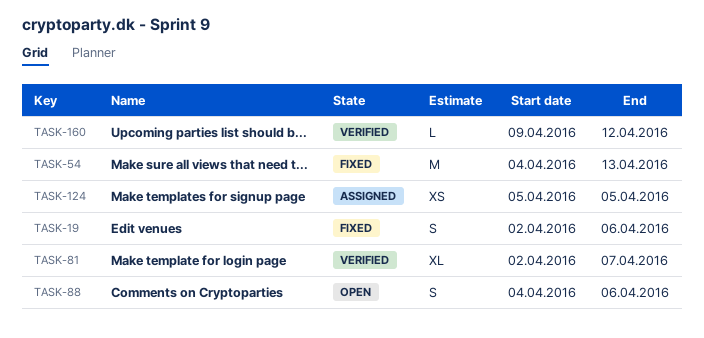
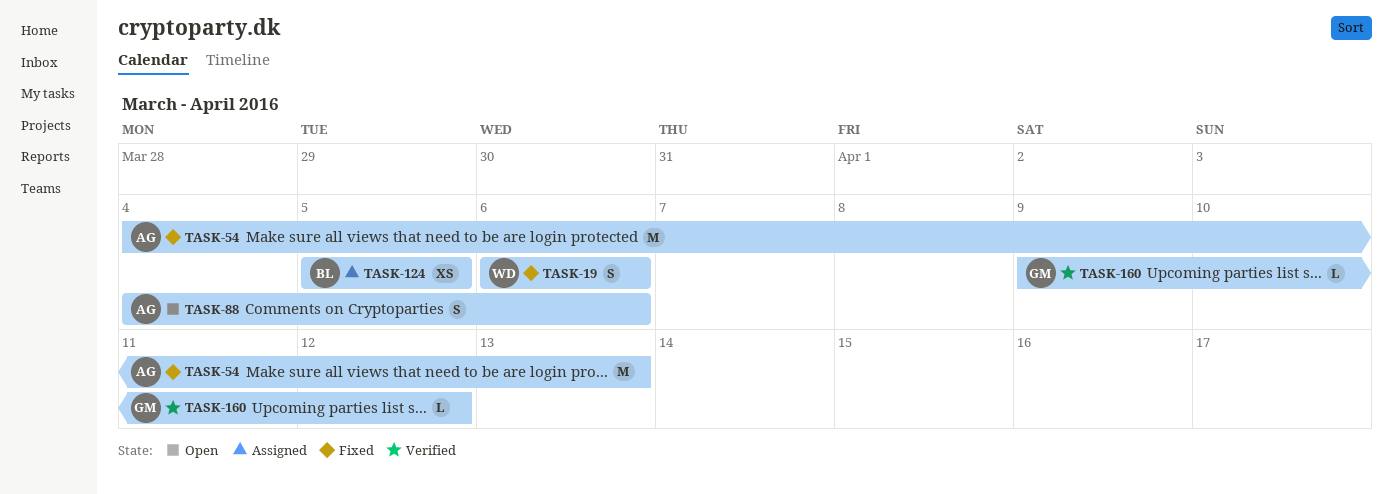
TASK-19, start: Apr 2 -> Apr 6
TASK-81: present -> none

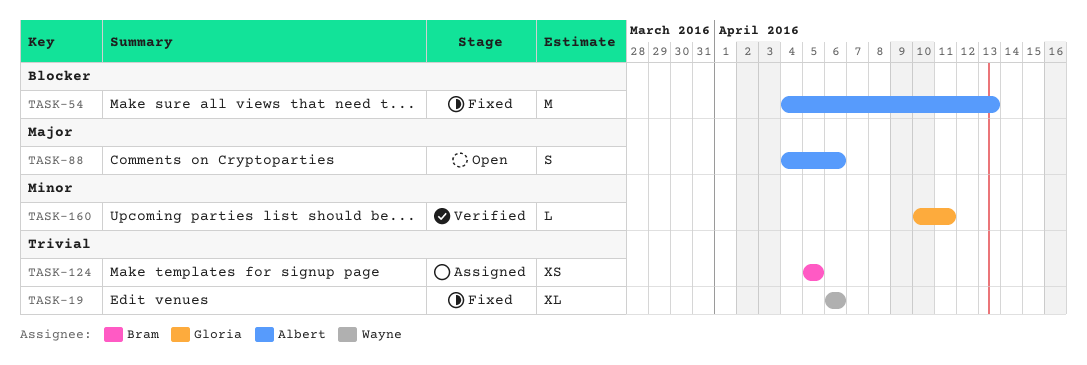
TASK-19, estimate: S -> XL
TASK-160, start: Apr 9 -> Apr 10
TASK-160, due: Apr 12 -> Apr 11

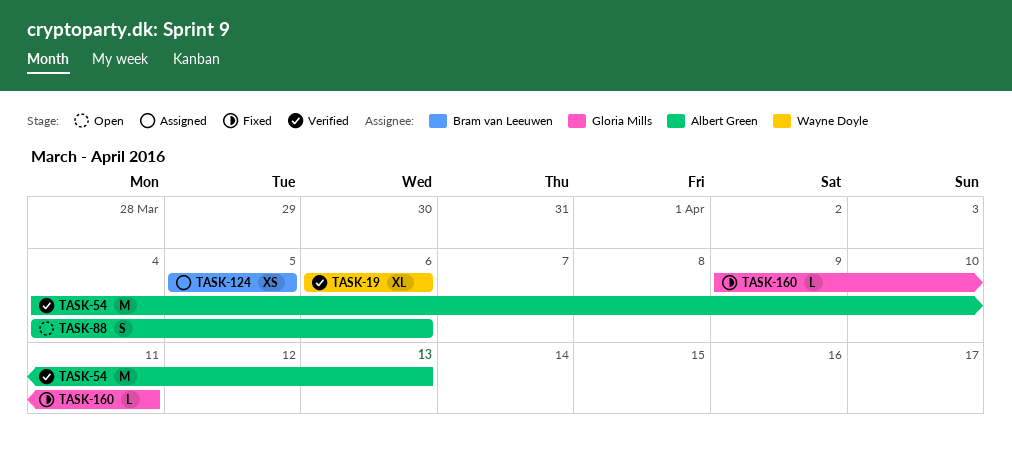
TASK-19, status: Fixed -> Verified
TASK-54, status: Fixed -> Verified
TASK-160, status: Verified -> Fixed
TASK-160, start: Apr 10 -> Apr 9

